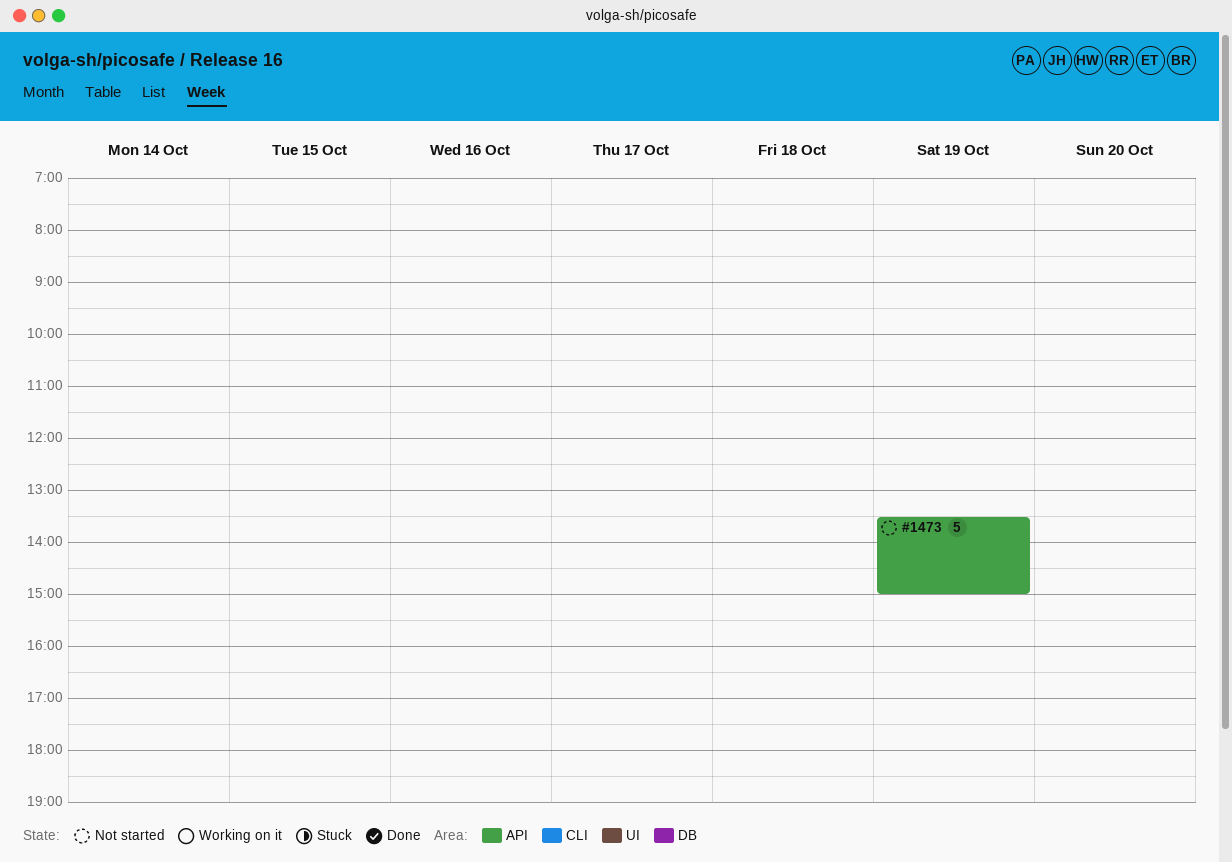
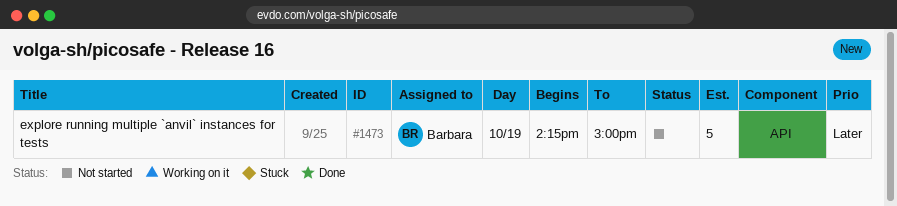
#1473, begins: 13:30 -> 14:15

